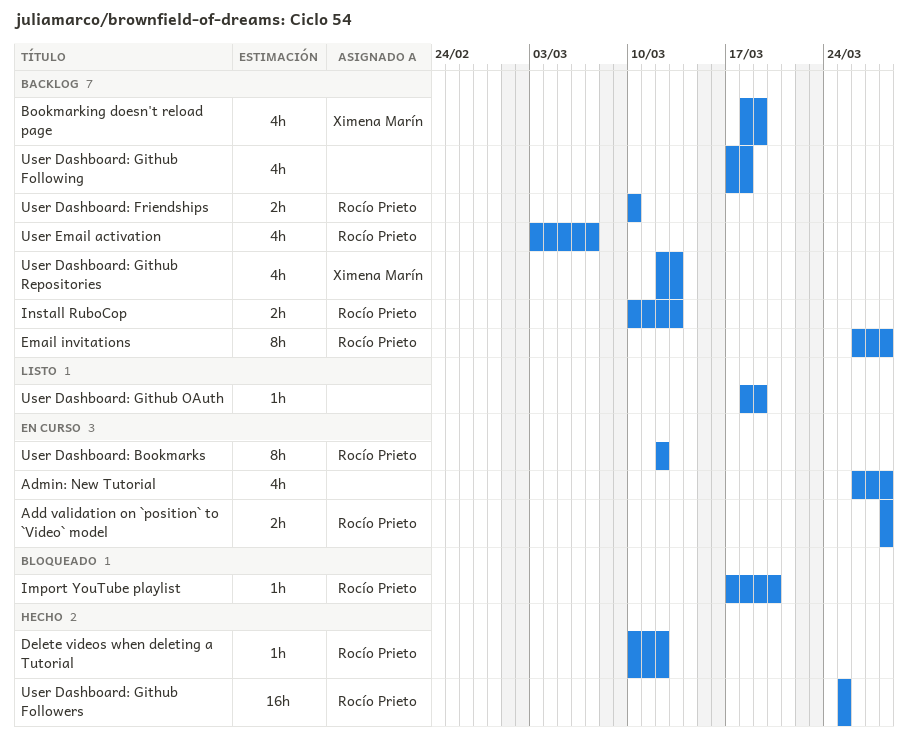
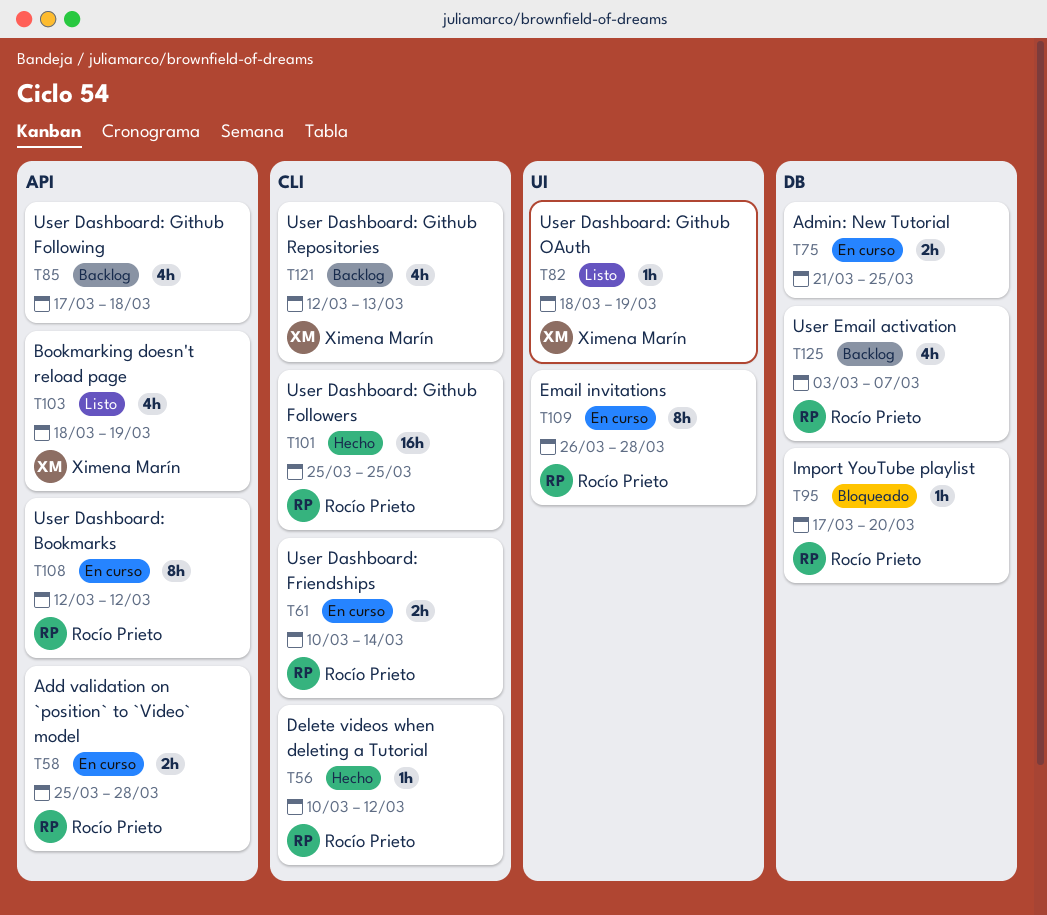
Add validation on `position` to `Video` model, start: Mar 28 -> Mar 25
Admin: New Tutorial, estimate: 4h -> 2h
Admin: New Tutorial, start: Mar 26 -> Mar 21
Admin: New Tutorial, due: Mar 28 -> Mar 25
Bookmarking doesn't reload page, status: Backlog -> Listo
Email invitations, status: Backlog -> En curso
Install RuboCop: present -> none
User Dashboard: Friendships, status: Backlog -> En curso
User Dashboard: Friendships, due: Mar 10 -> Mar 14
User Dashboard: Github OAuth, owner: none -> Ximena Marín

